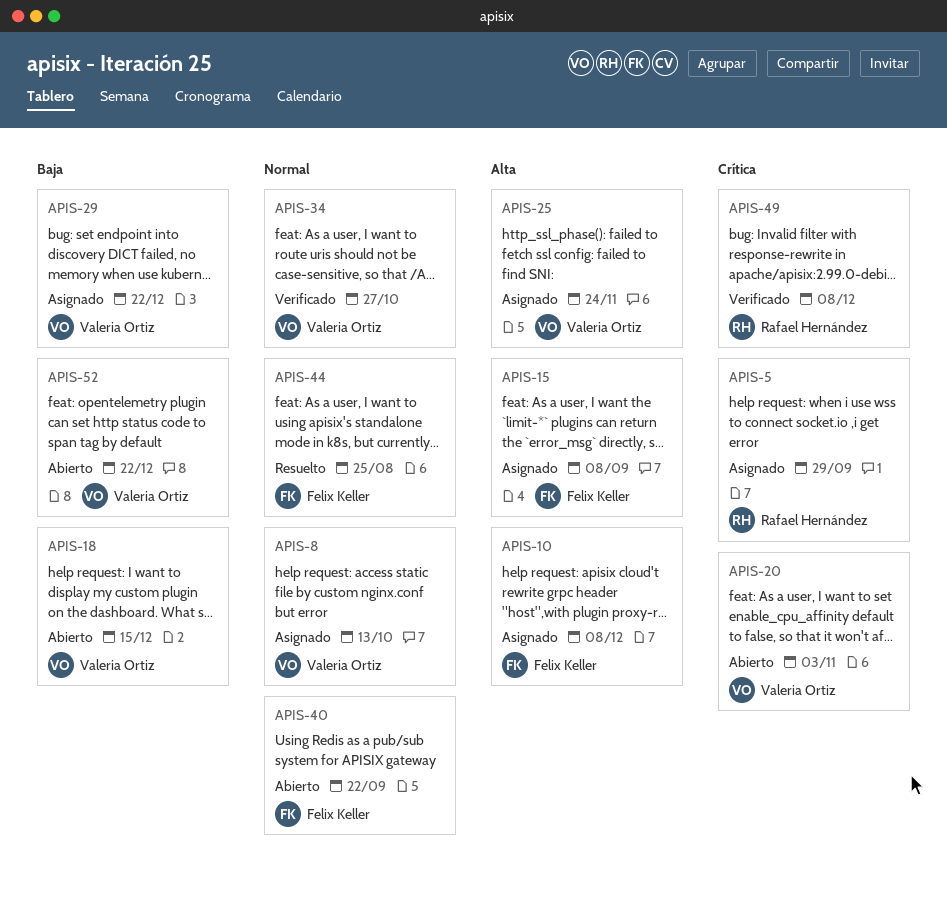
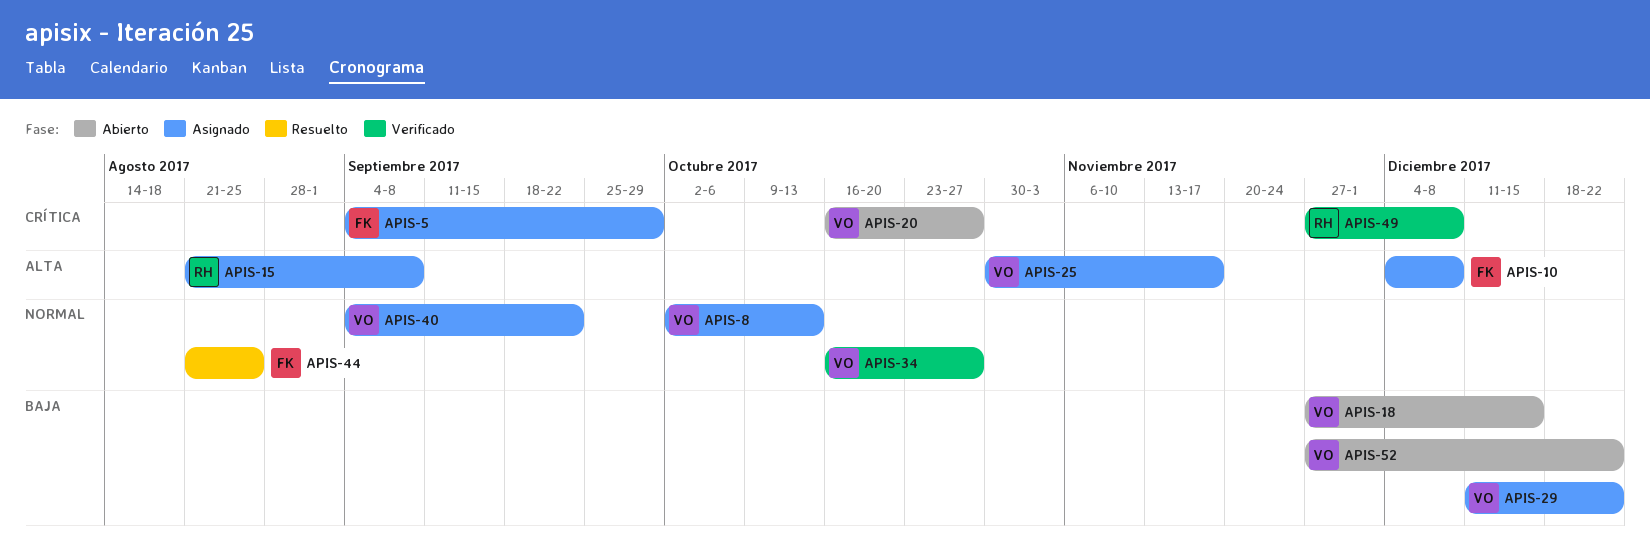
APIS-5, owner: Rafael Hernández -> Felix Keller
APIS-15, owner: Felix Keller -> Rafael Hernández
APIS-20, due: Nov 3 -> Oct 27
APIS-25, due: Nov 24 -> Nov 17
APIS-40, status: Abierto -> Asignado
APIS-40, owner: Felix Keller -> Valeria Ortiz

